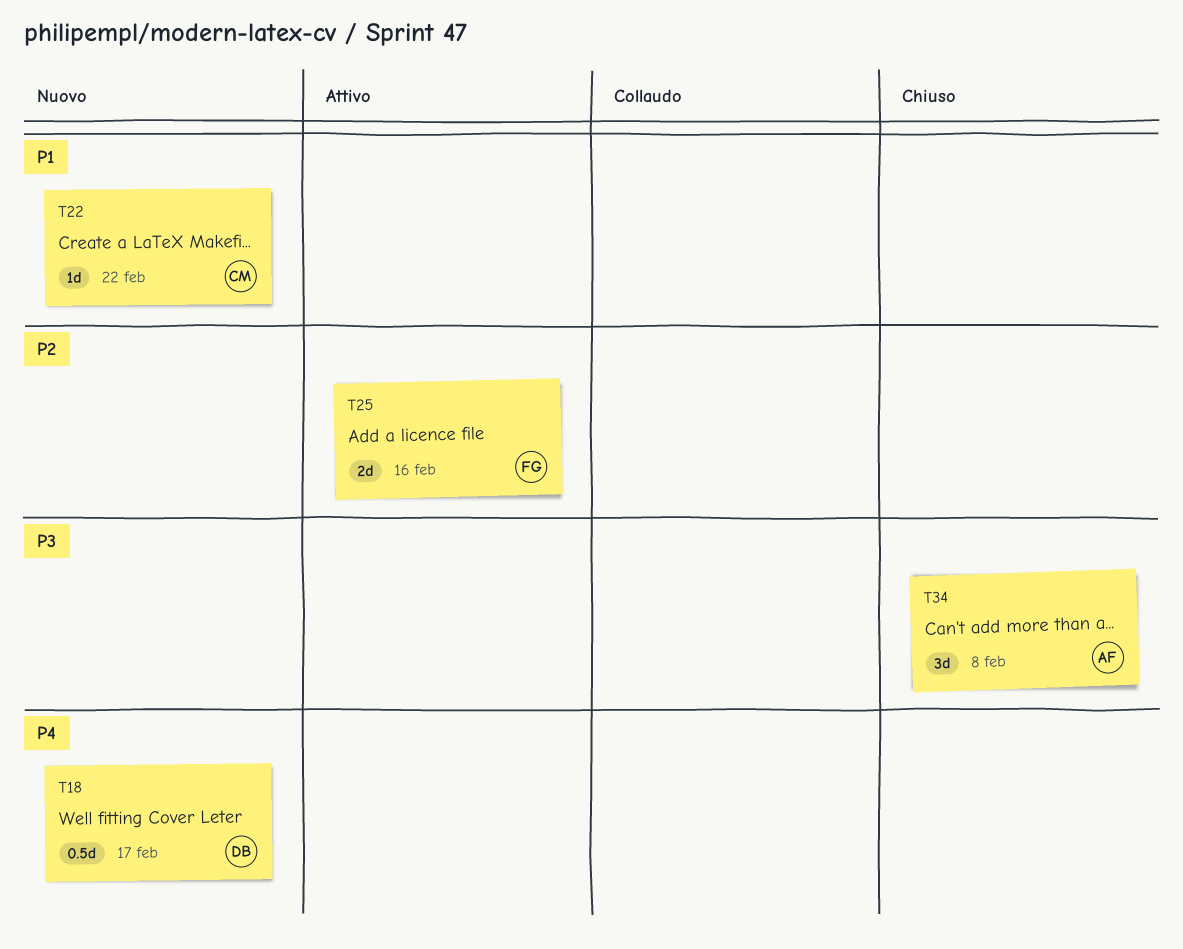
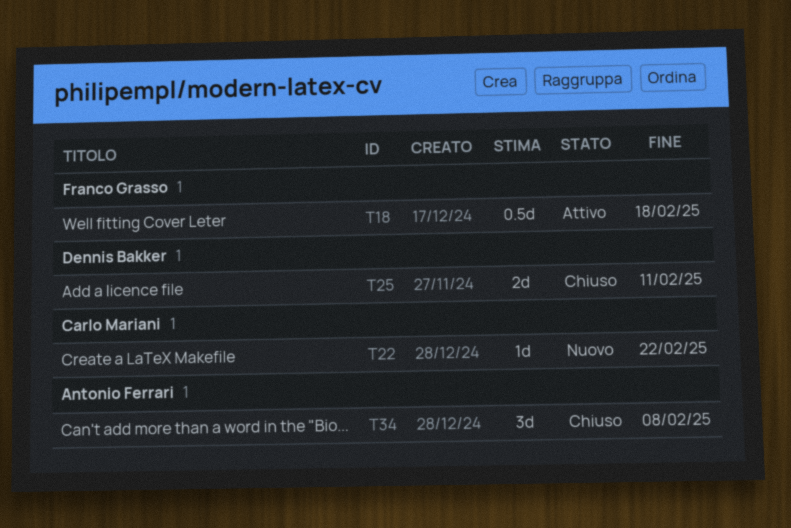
T18, status: Nuovo -> Attivo
T18, owner: Dennis Bakker -> Franco Grasso
T18, due: Feb 17 -> Feb 18
T25, status: Attivo -> Chiuso
T25, owner: Franco Grasso -> Dennis Bakker
T25, due: Feb 16 -> Feb 11

